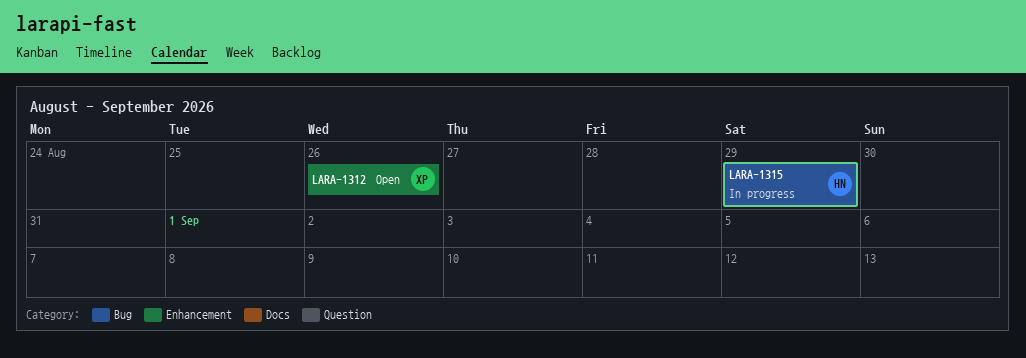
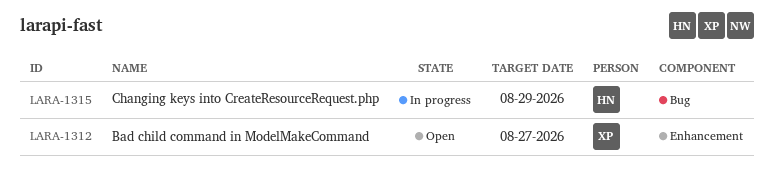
LARA-1312, due: Aug 26 -> Aug 27

